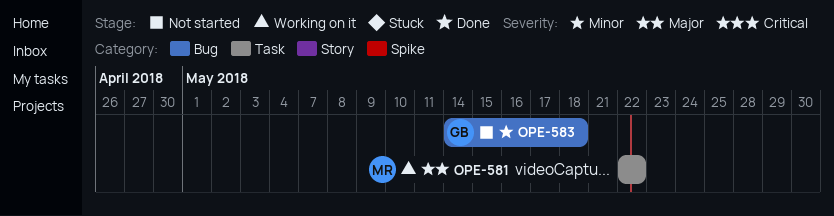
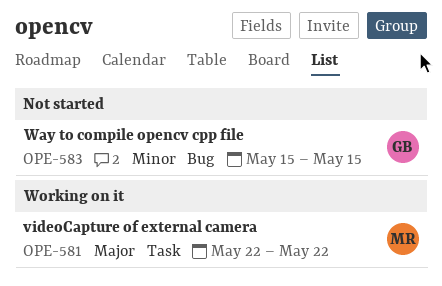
OPE-583, start: May 14 -> May 15
OPE-583, due: May 18 -> May 15

